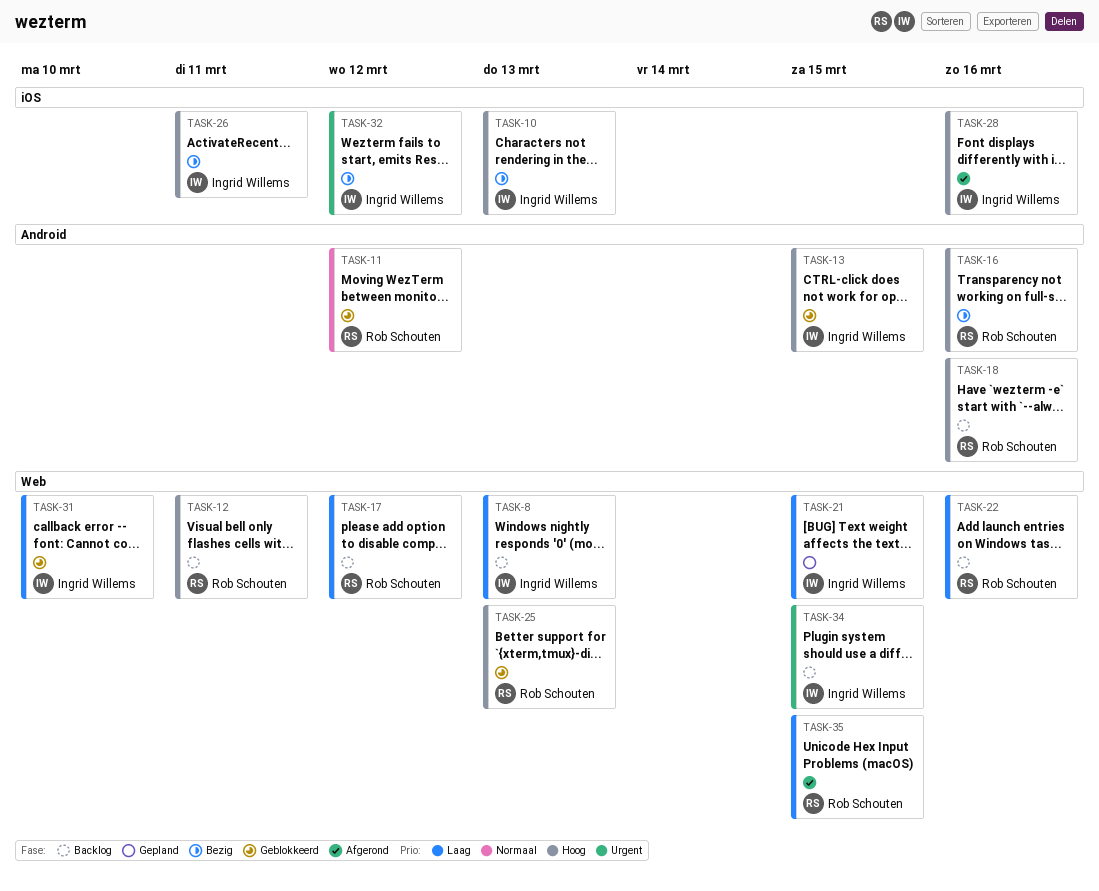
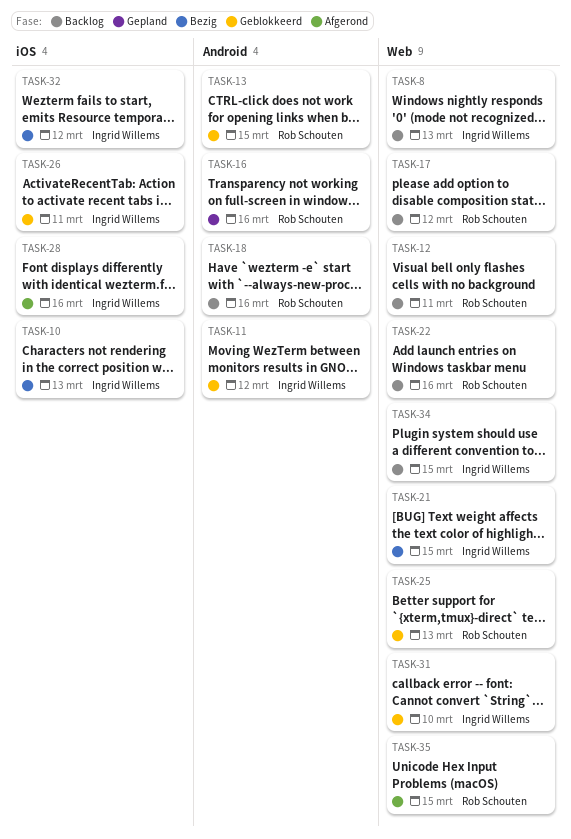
TASK-11, owner: Rob Schouten -> Ingrid Willems
TASK-13, owner: Ingrid Willems -> Rob Schouten
TASK-16, status: Bezig -> Gepland
TASK-21, status: Gepland -> Bezig
TASK-26, status: Bezig -> Geblokkeerd

